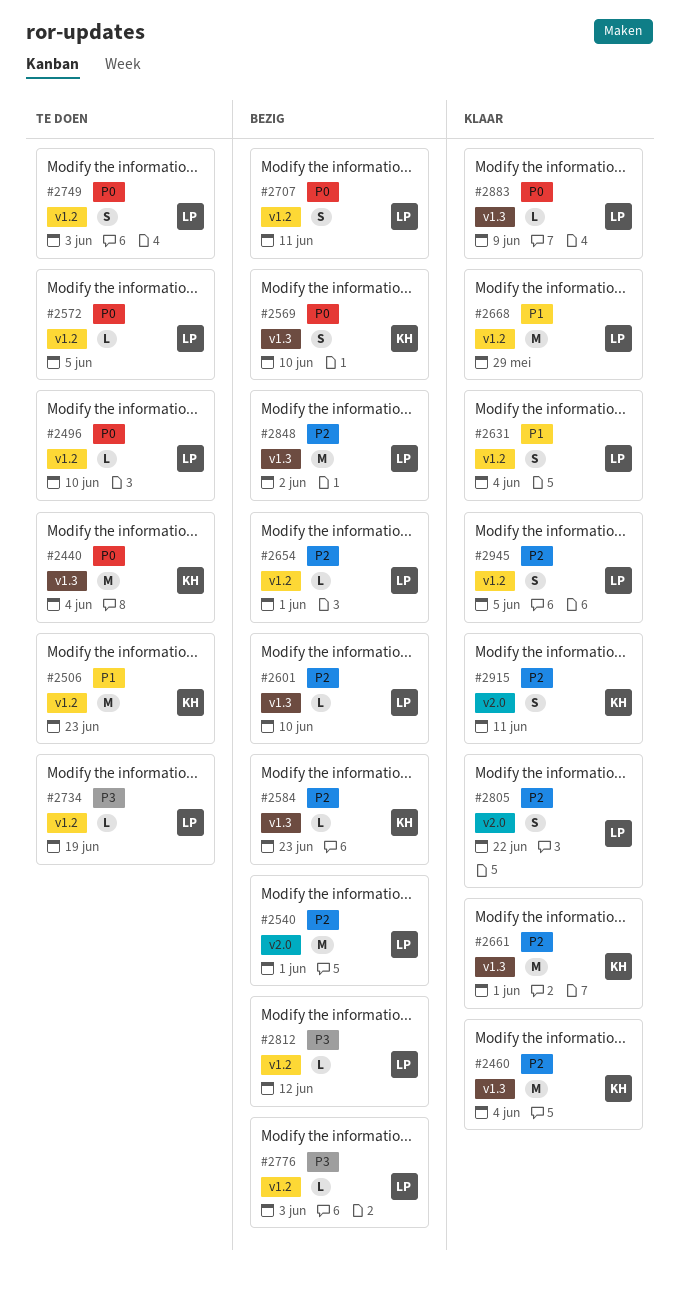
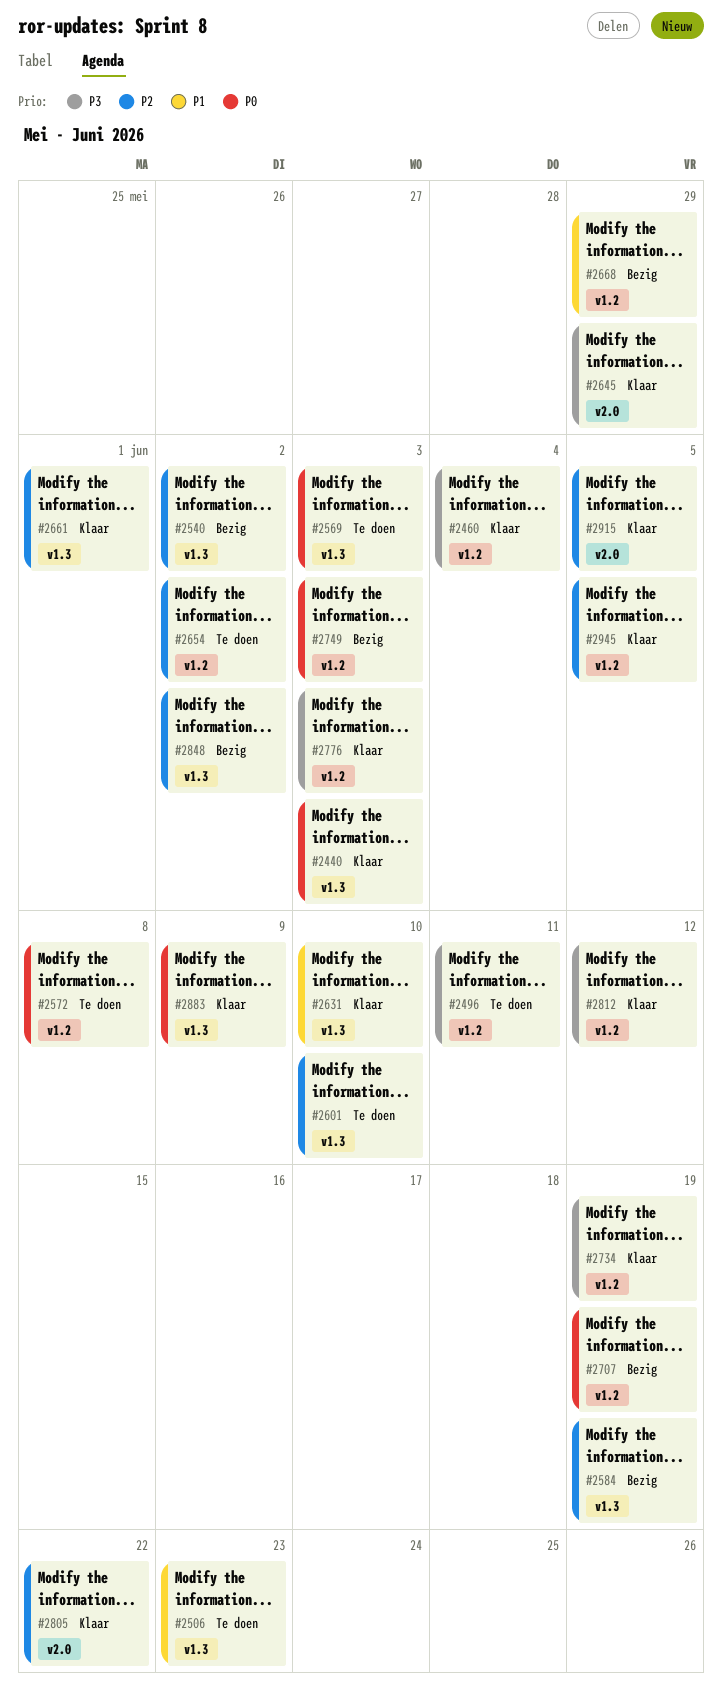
#2440, status: Te doen -> Klaar
#2440, due: Jun 4 -> Jun 3
#2460, priority: P2 -> P3
#2460, label: v1.3 -> v1.2
#2496, priority: P0 -> P3
#2496, due: Jun 10 -> Jun 11
#2506, label: v1.2 -> v1.3
#2540, label: v2.0 -> v1.3
#2540, due: Jun 1 -> Jun 2
#2569, status: Bezig -> Te doen
#2569, due: Jun 10 -> Jun 3
#2572, due: Jun 5 -> Jun 8
#2584, due: Jun 23 -> Jun 19
#2601, status: Bezig -> Te doen
#2631, label: v1.2 -> v1.3
#2631, due: Jun 4 -> Jun 10
#2645: none -> present
#2654, status: Bezig -> Te doen
#2654, due: Jun 1 -> Jun 2
#2668, status: Klaar -> Bezig
#2707, due: Jun 11 -> Jun 19
#2734, status: Te doen -> Klaar
#2749, status: Te doen -> Bezig
#2776, status: Bezig -> Klaar
#2812, status: Bezig -> Klaar
#2915, due: Jun 11 -> Jun 5

